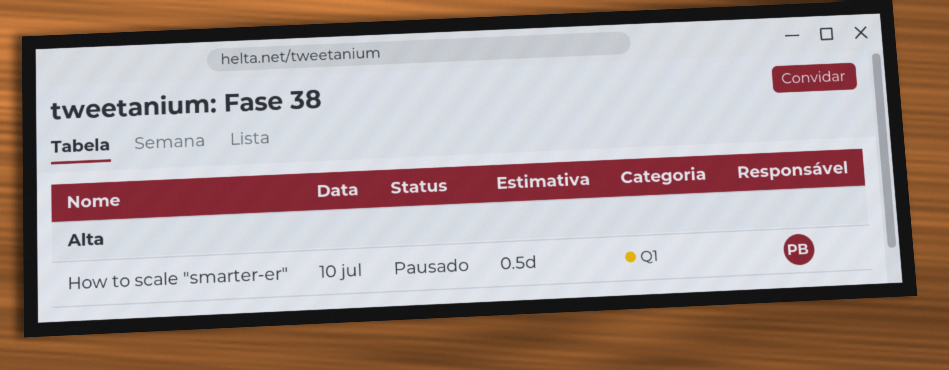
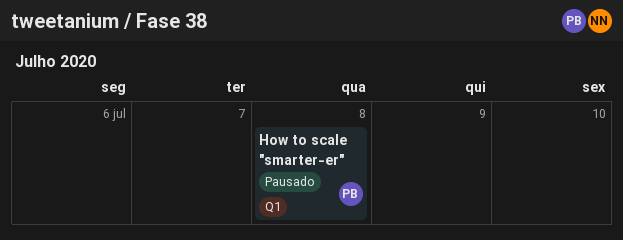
How to scale "smarter-er", day: Jul 10 -> Jul 8

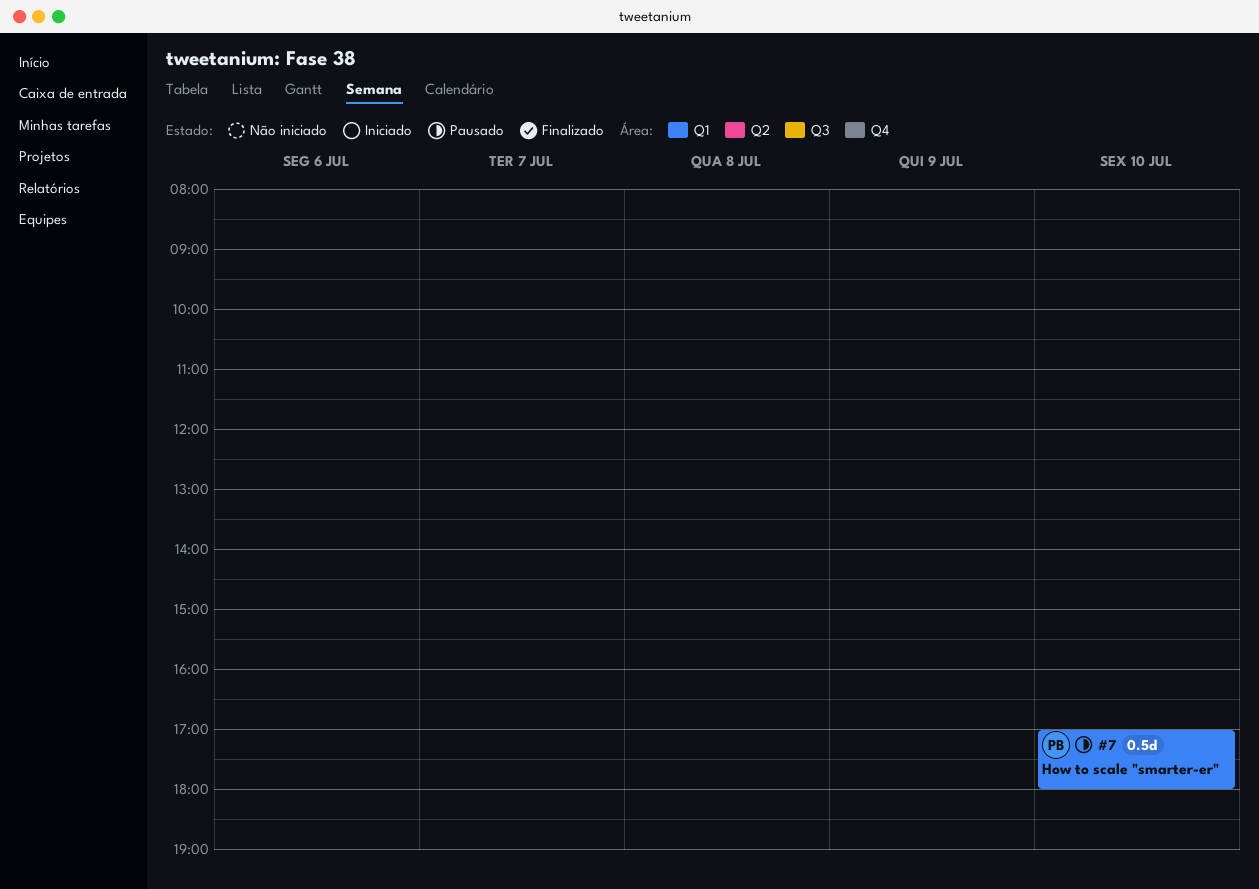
How to scale "smarter-er", day: Jul 8 -> Jul 10

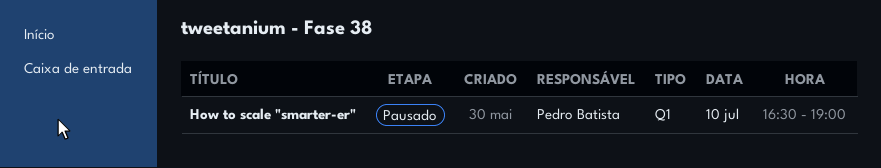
How to scale "smarter-er", begins: 17:00 -> 16:30
How to scale "smarter-er", ends: 18:00 -> 19:00

